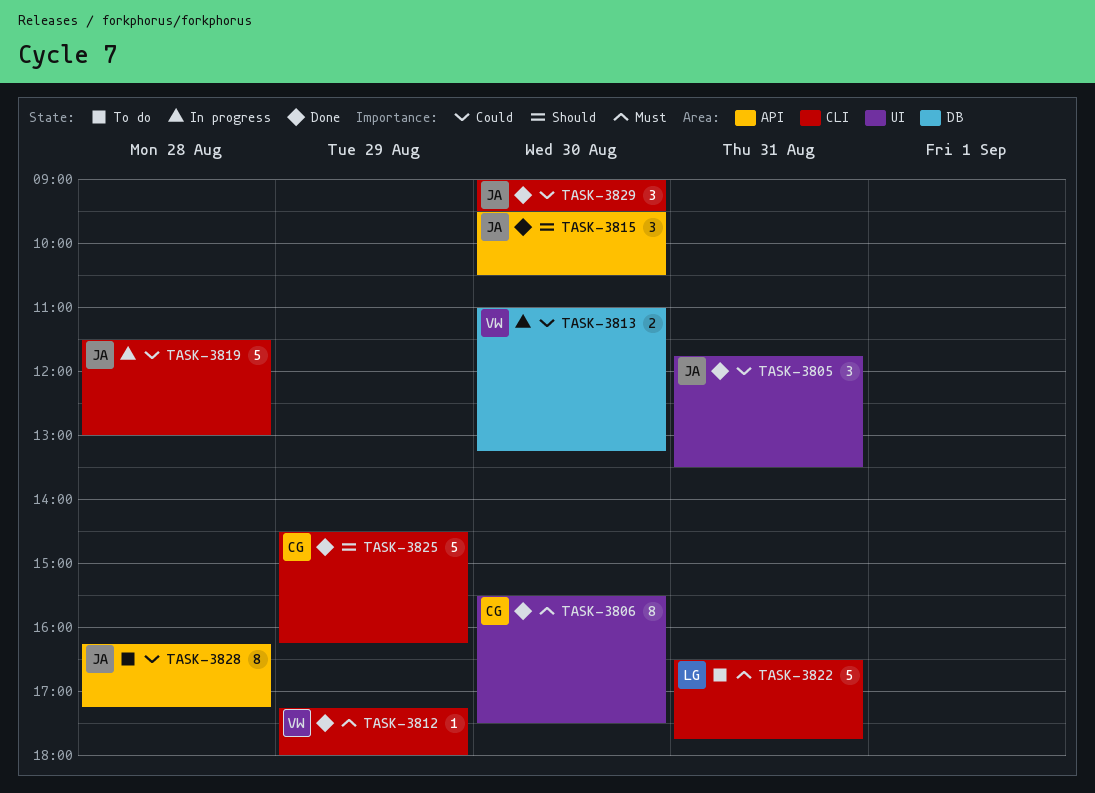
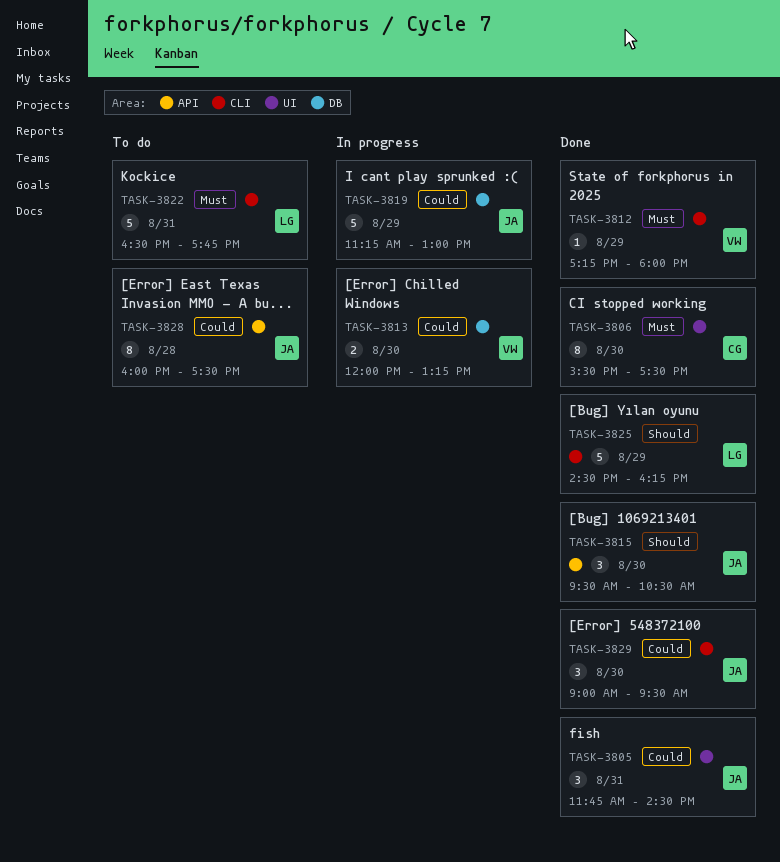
TASK-3805, ends: 13:30 -> 14:30
TASK-3813, begins: 11:00 -> 12:00
TASK-3819, label: CLI -> DB
TASK-3819, day: Aug 28 -> Aug 29
TASK-3819, begins: 11:30 -> 11:15
TASK-3825, owner: CG -> LG
TASK-3828, begins: 16:15 -> 16:00
TASK-3828, ends: 17:15 -> 17:30

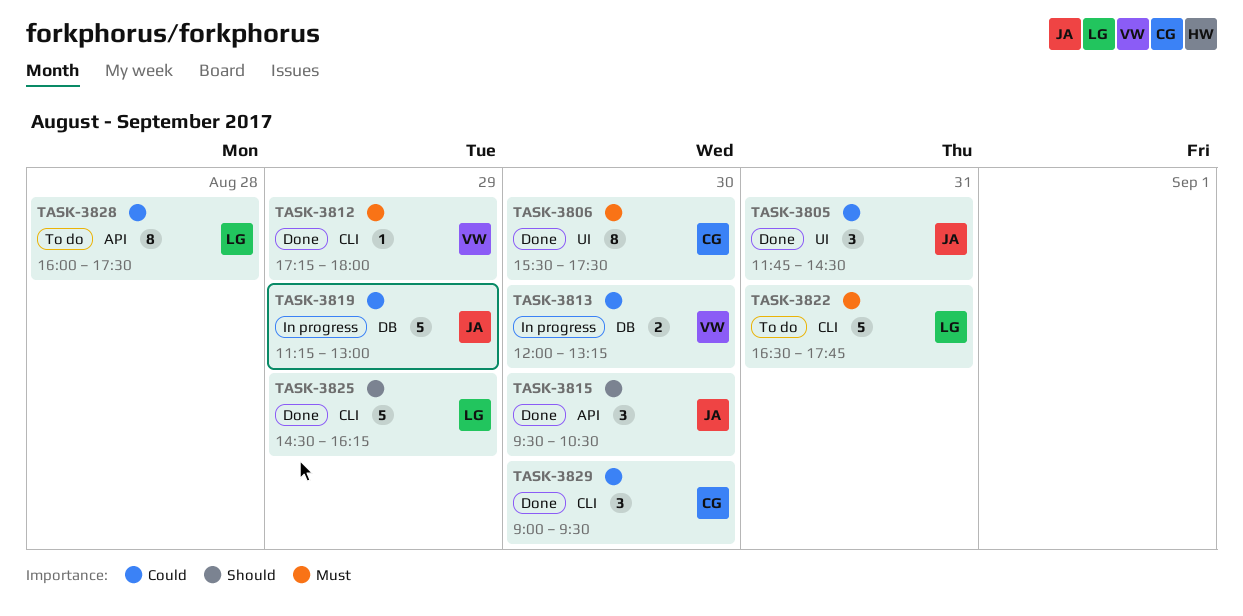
TASK-3828, owner: JA -> LG
TASK-3829, owner: JA -> CG

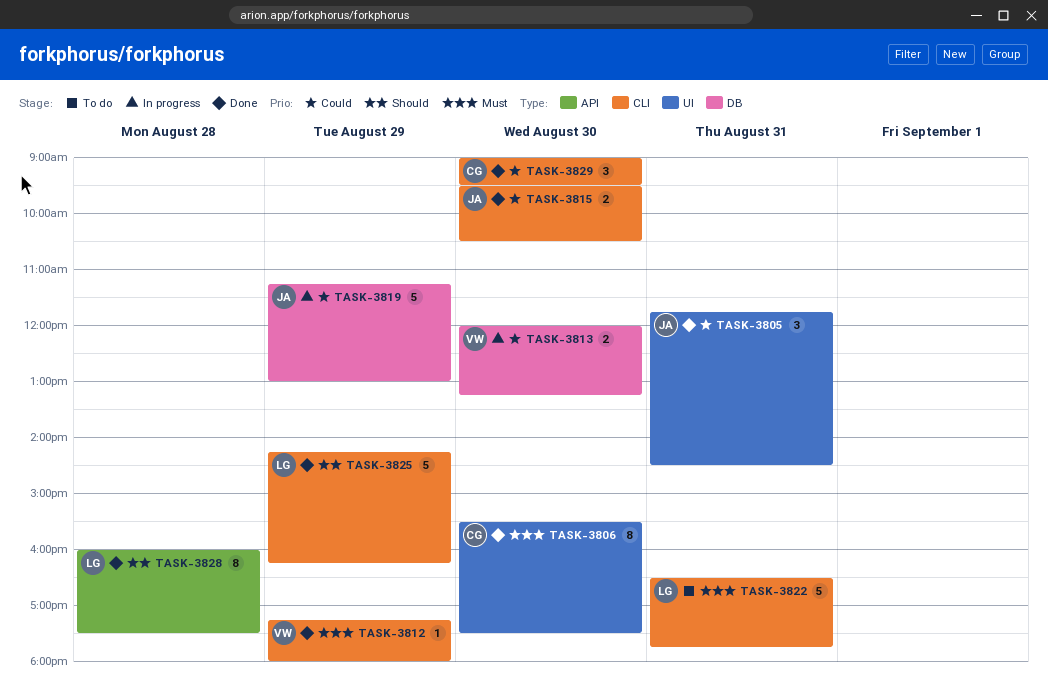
TASK-3815, priority: Should -> Could
TASK-3815, label: API -> CLI
TASK-3815, estimate: 3 -> 2
TASK-3825, begins: 14:30 -> 14:15
TASK-3828, status: To do -> Done
TASK-3828, priority: Could -> Should

